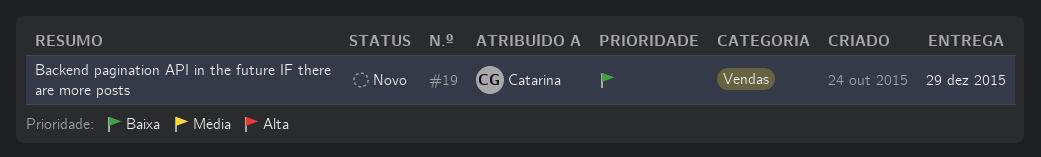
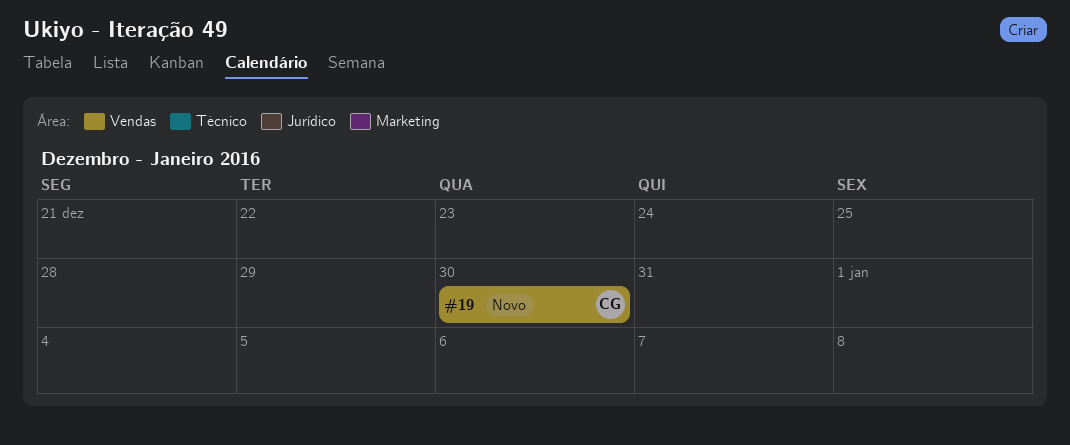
#19, due: Dec 29 -> Dec 30

